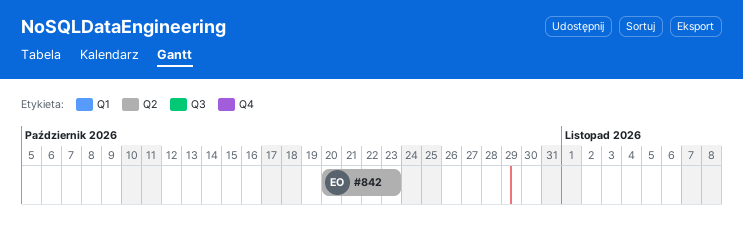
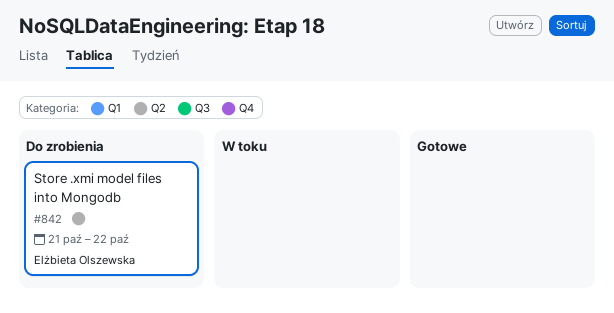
#842, start: Oct 20 -> Oct 21
#842, due: Oct 23 -> Oct 22

